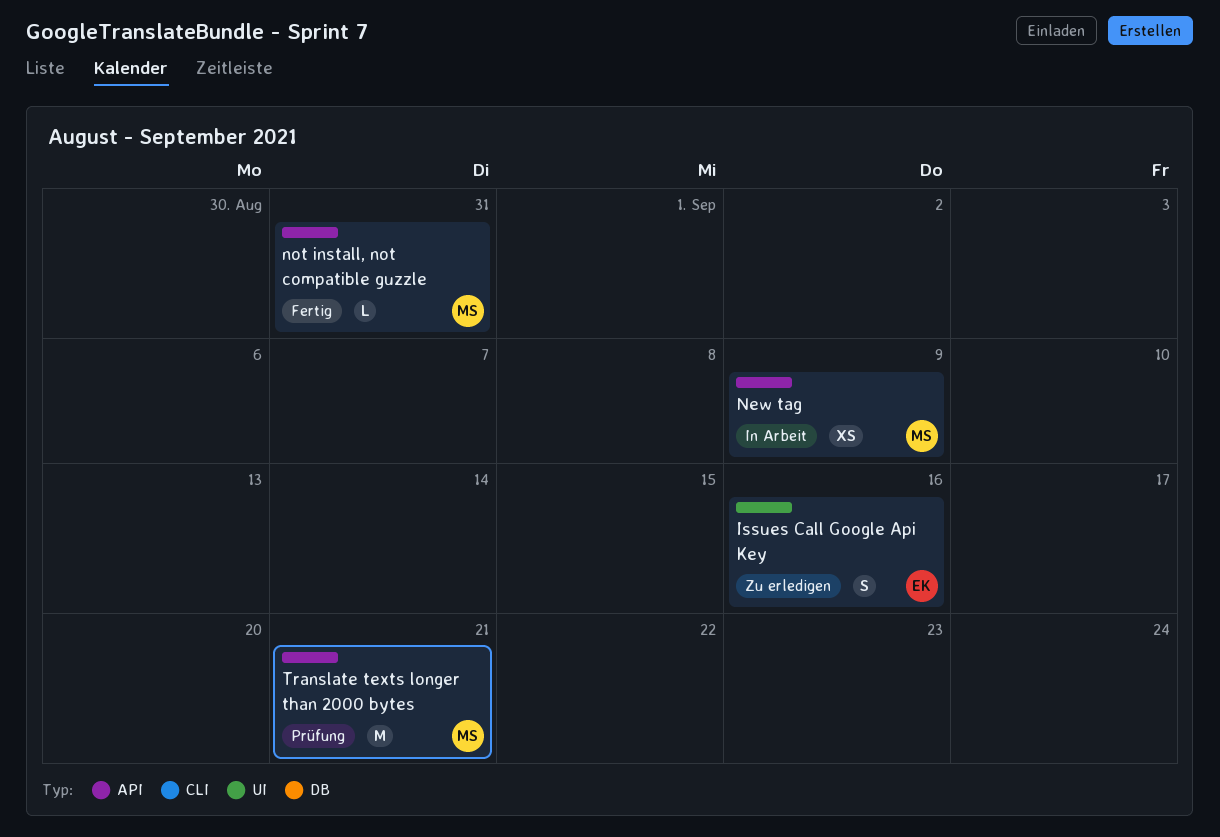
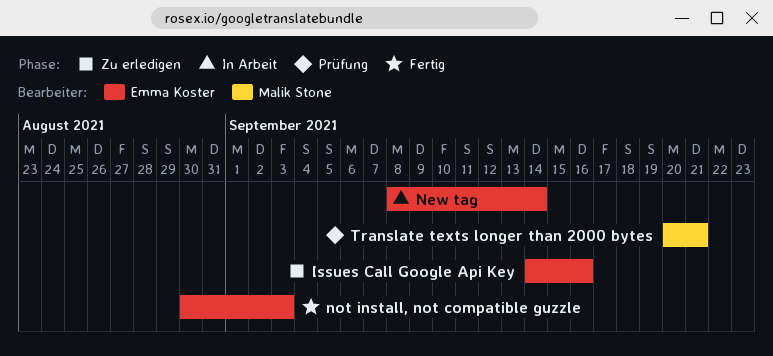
New tag, owner: Malik Stone -> Emma Koster
New tag, due: Sep 9 -> Sep 14
not install, not compatible guzzle, owner: Malik Stone -> Emma Koster
not install, not compatible guzzle, due: Aug 31 -> Sep 3

